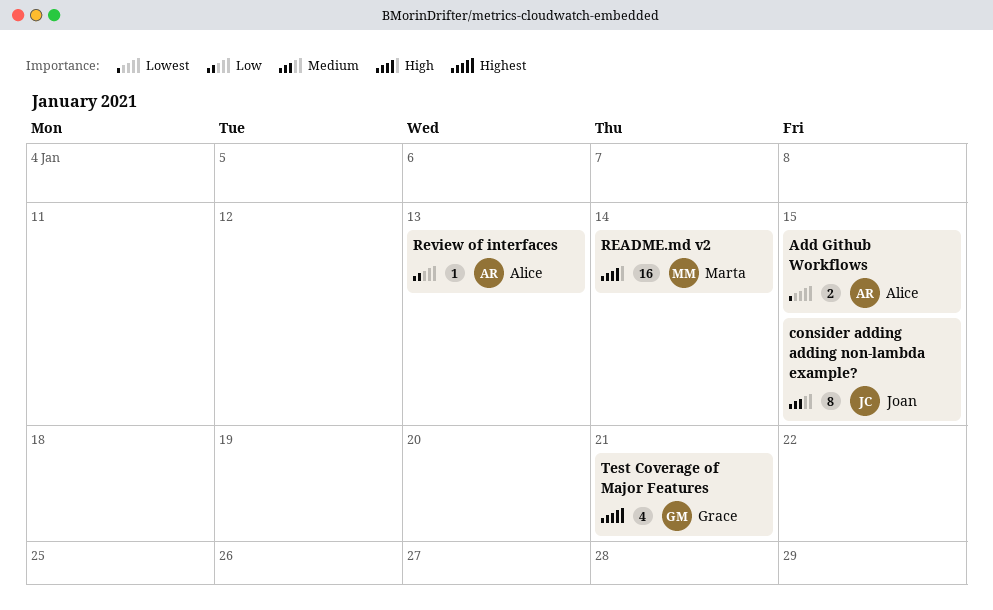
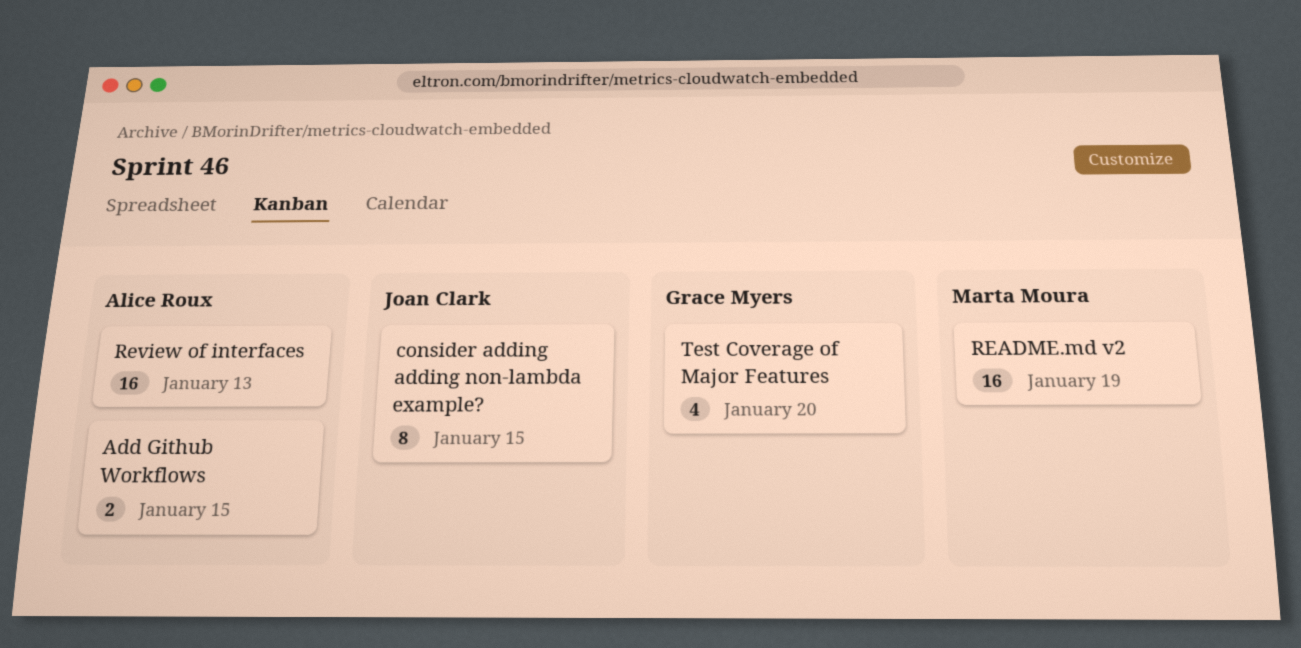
README.md v2, due: Jan 14 -> Jan 19
Review of interfaces, estimate: 1 -> 16
Test Coverage of Major Features, due: Jan 21 -> Jan 20

